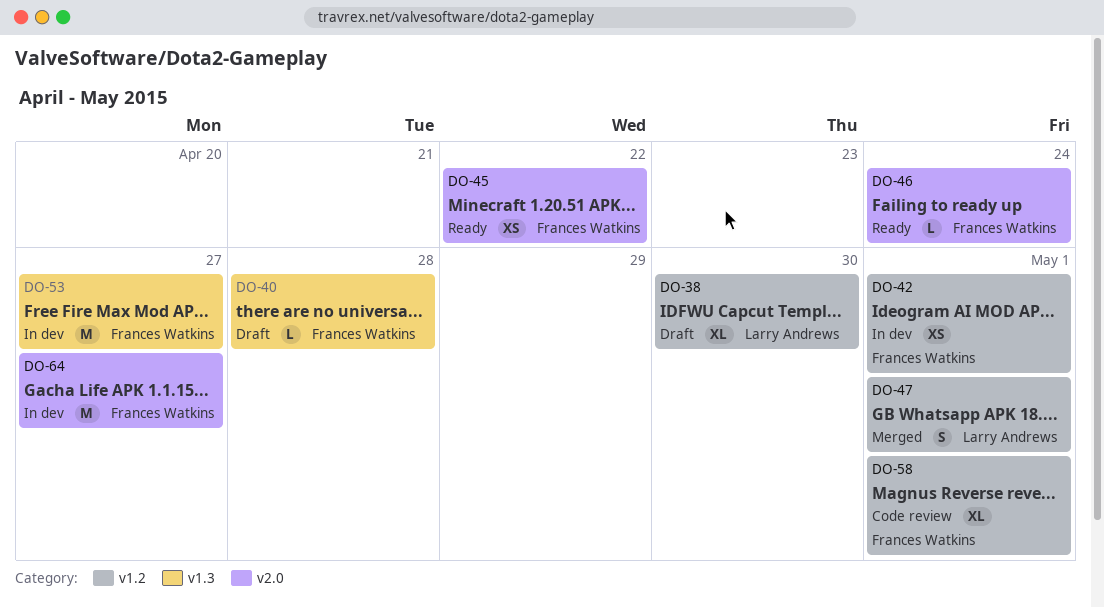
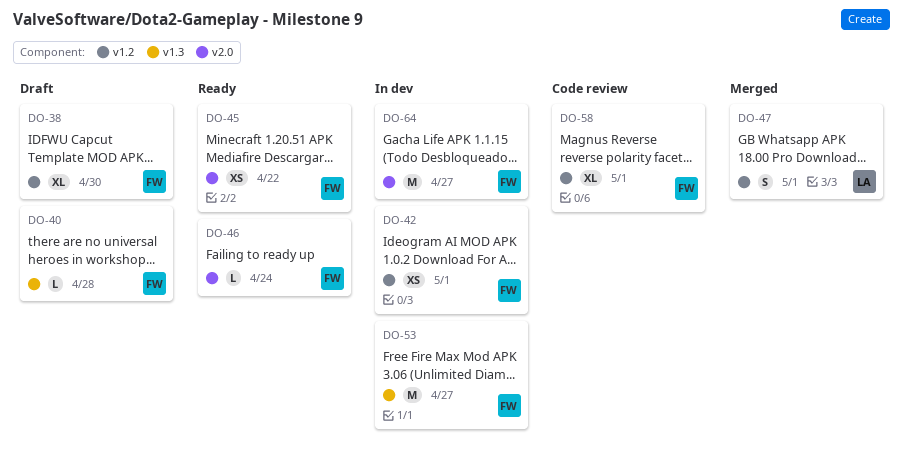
DO-38, owner: Larry Andrews -> Frances Watkins

